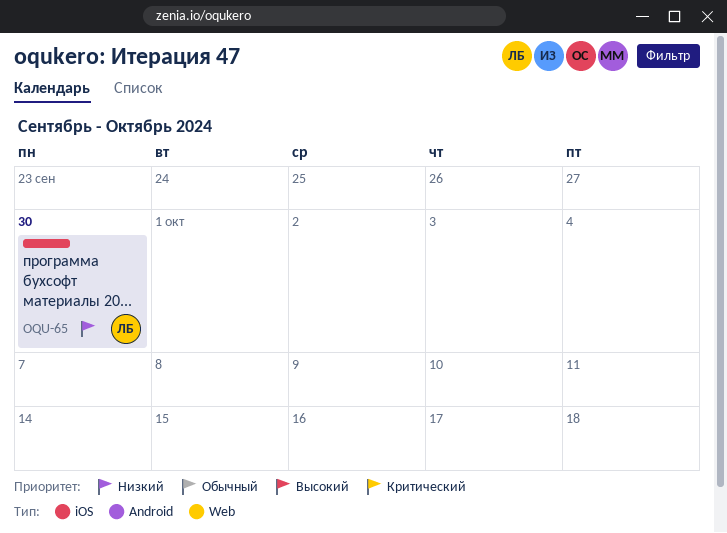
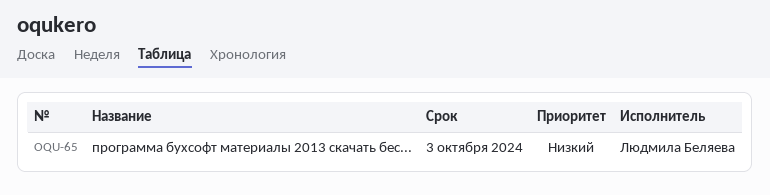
OQU-65, due: Sep 30 -> Oct 3

